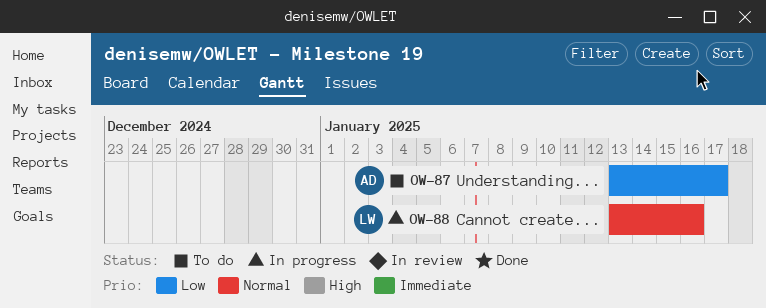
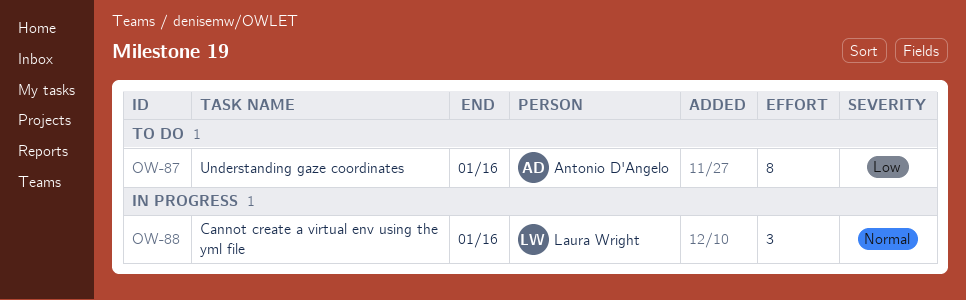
OW-87, due: Jan 17 -> Jan 16

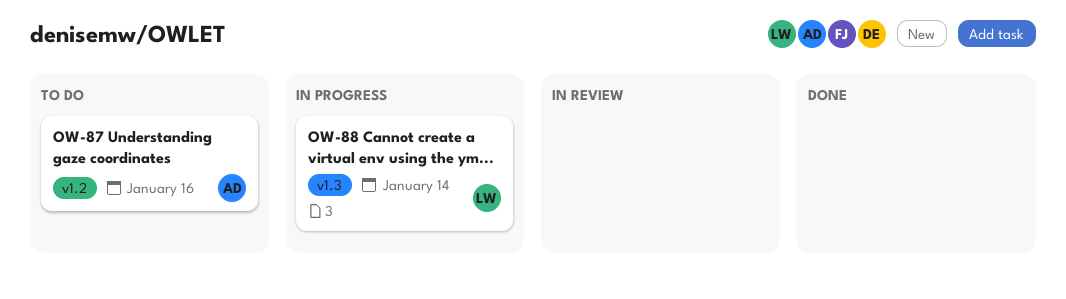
OW-88, due: Jan 16 -> Jan 14

